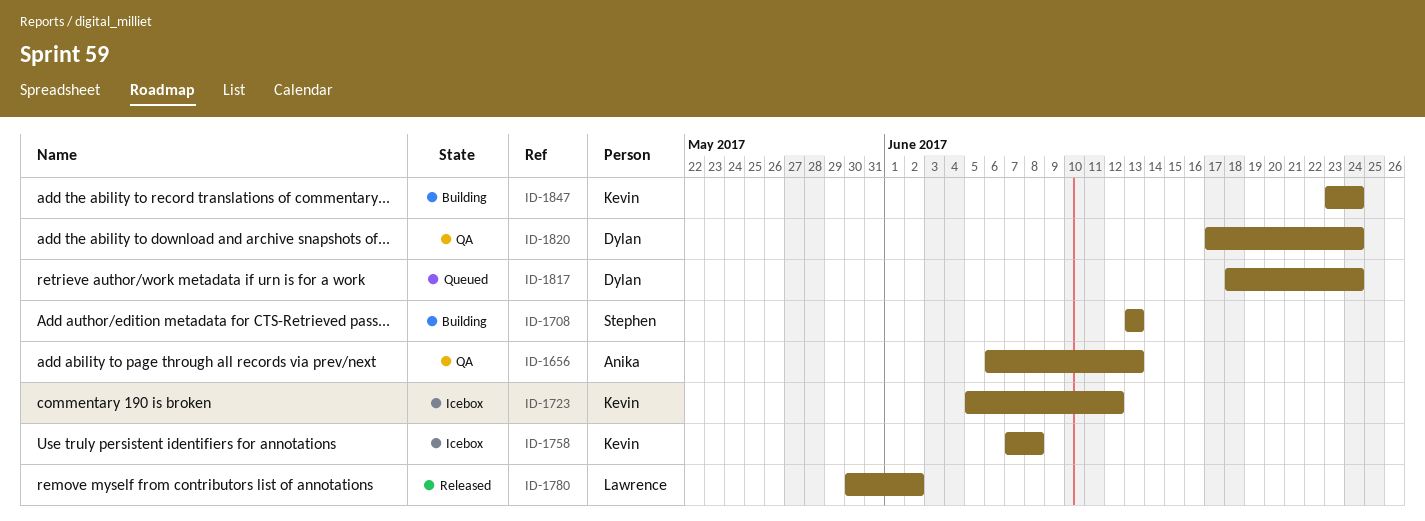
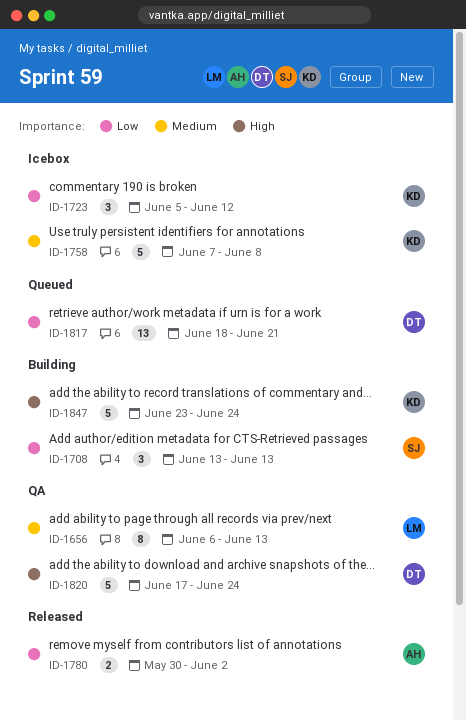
ID-1656, owner: Anika -> Lawrence
ID-1780, owner: Lawrence -> Anika
ID-1817, due: Jun 24 -> Jun 21

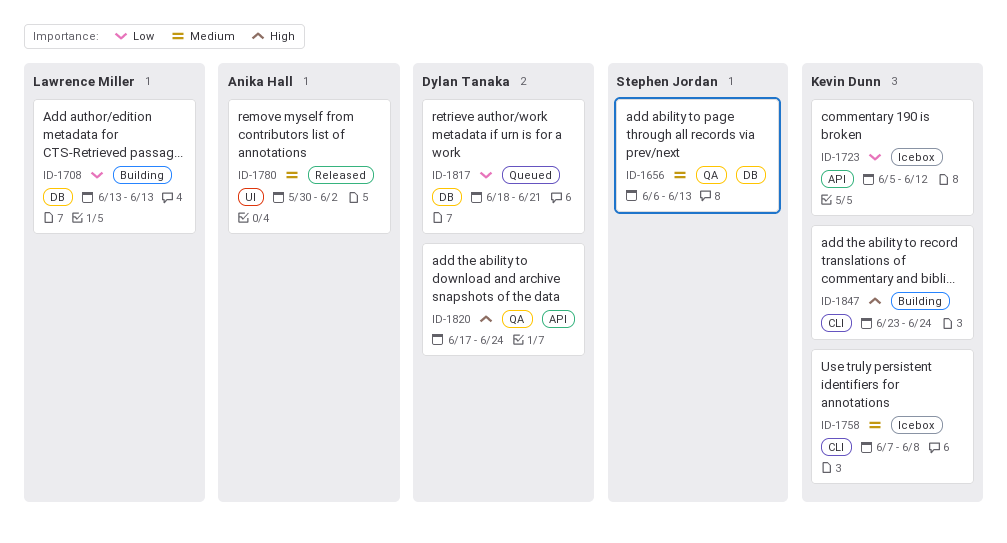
ID-1656, owner: Lawrence Miller -> Stephen Jordan
ID-1708, owner: Stephen Jordan -> Lawrence Miller
ID-1780, priority: Low -> Medium

